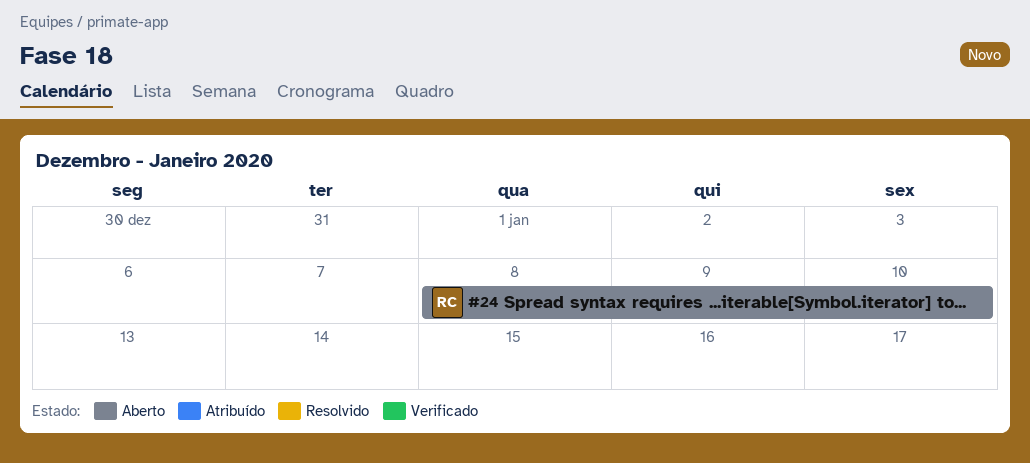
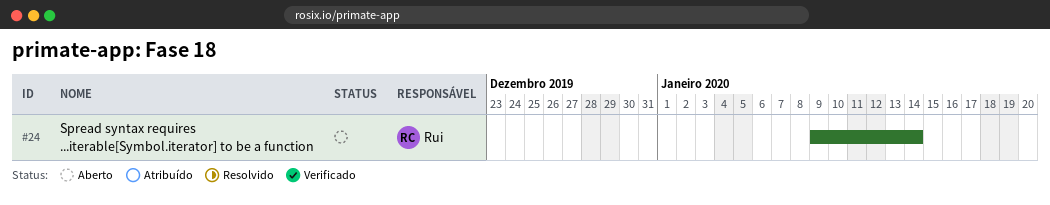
#24, start: Jan 8 -> Jan 9
#24, due: Jan 10 -> Jan 14

